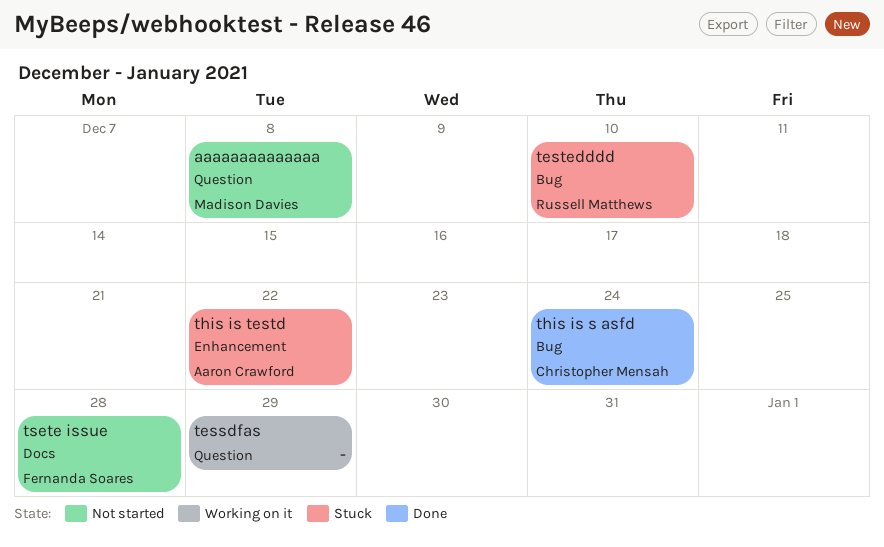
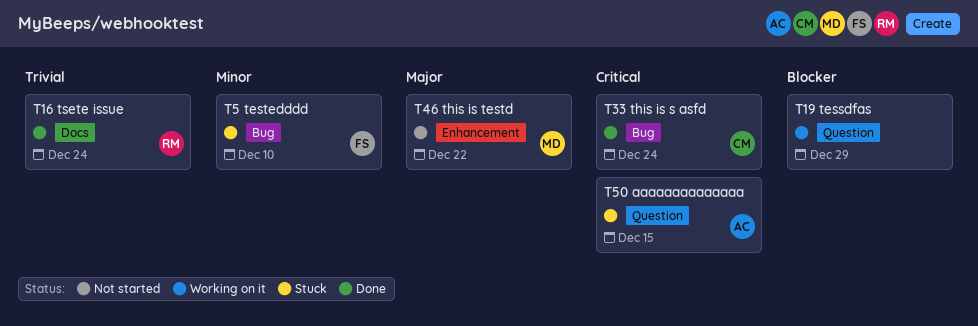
aaaaaaaaaaaaaa, status: Not started -> Stuck
aaaaaaaaaaaaaa, owner: Madison Davies -> Aaron Crawford
aaaaaaaaaaaaaa, due: Dec 8 -> Dec 15
testedddd, owner: Russell Matthews -> Fernanda Soares
this is testd, status: Stuck -> Not started
this is testd, owner: Aaron Crawford -> Madison Davies
tsete issue, status: Not started -> Done
tsete issue, owner: Fernanda Soares -> Russell Matthews
tsete issue, due: Dec 28 -> Dec 24

